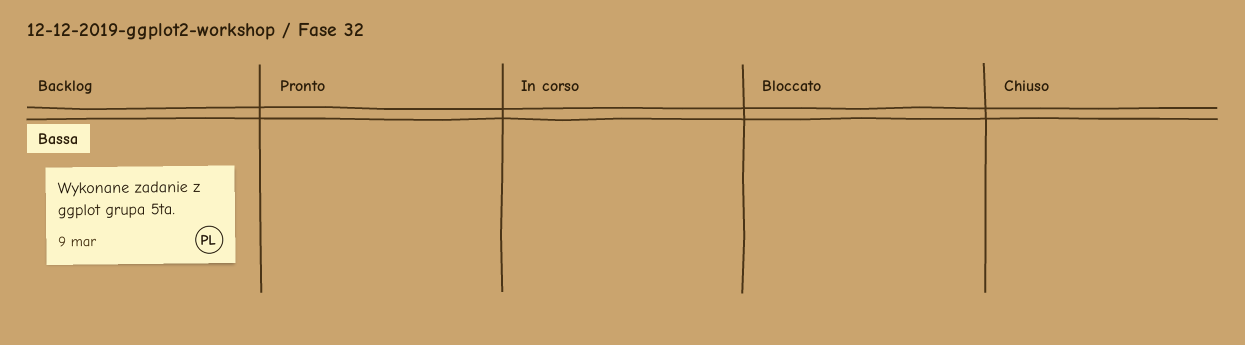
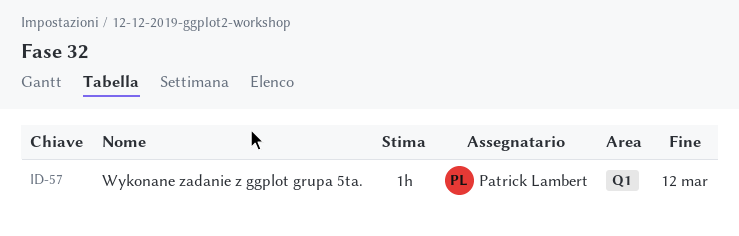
Wykonane zadanie z ggplot grupa 5ta., due: Mar 9 -> Mar 12

